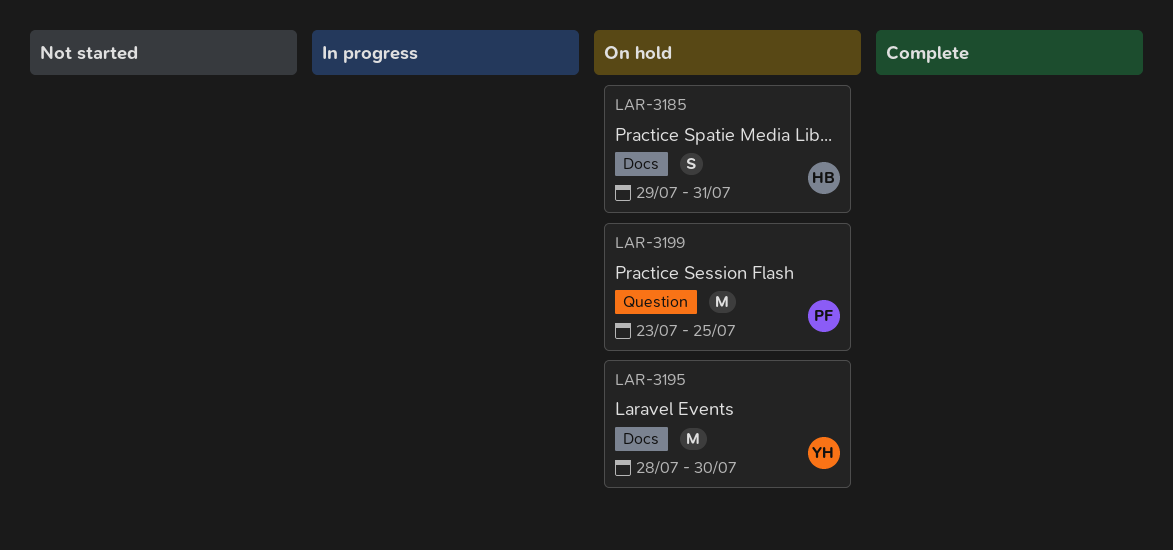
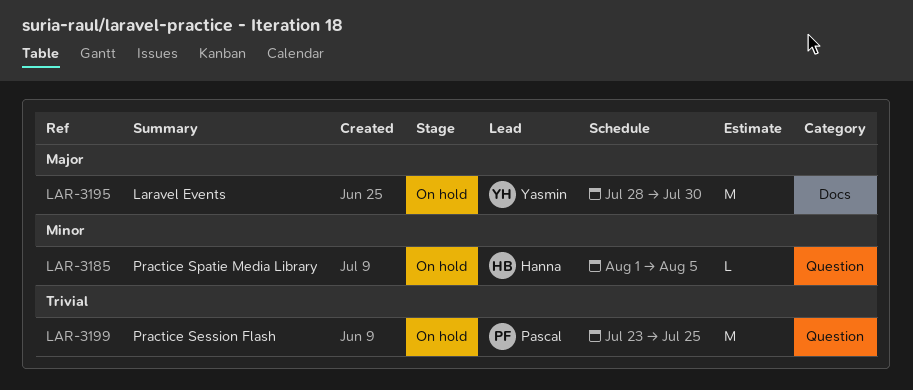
LAR-3185, label: Docs -> Question
LAR-3185, estimate: S -> L
LAR-3185, start: Jul 29 -> Aug 1
LAR-3185, due: Jul 31 -> Aug 5

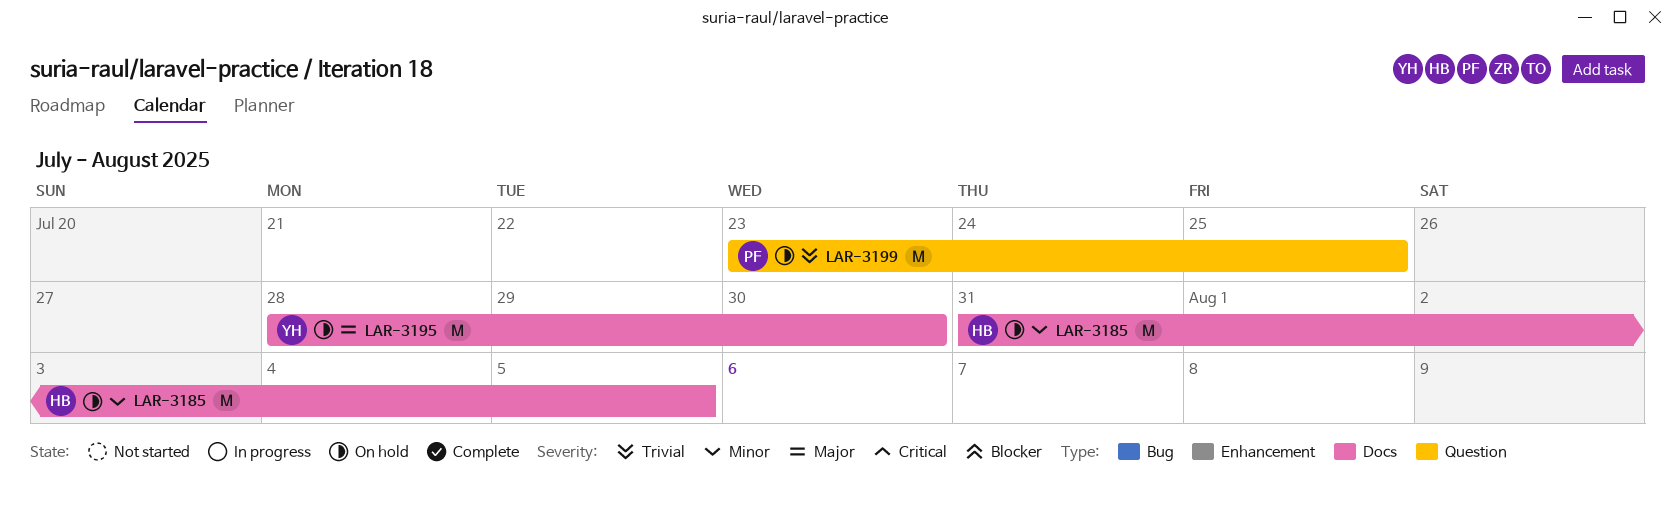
LAR-3185, label: Question -> Docs
LAR-3185, estimate: L -> M
LAR-3185, start: Aug 1 -> Jul 31

